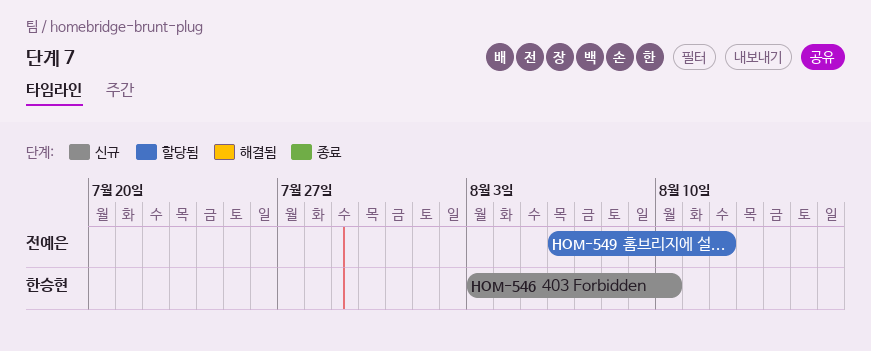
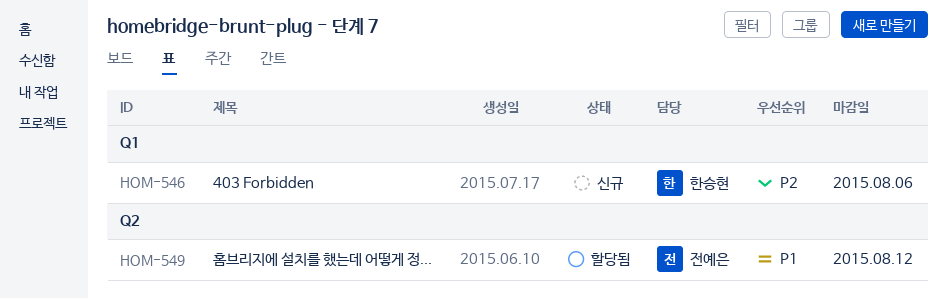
HOM-546, due: Aug 10 -> Aug 6

